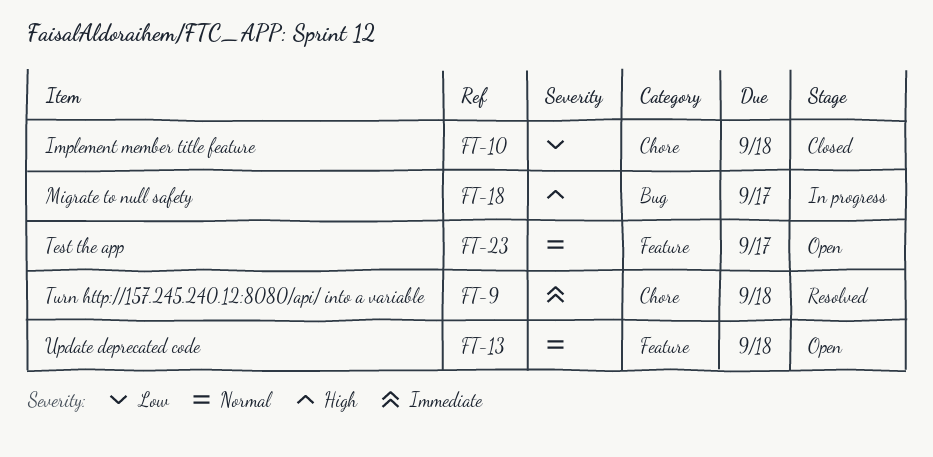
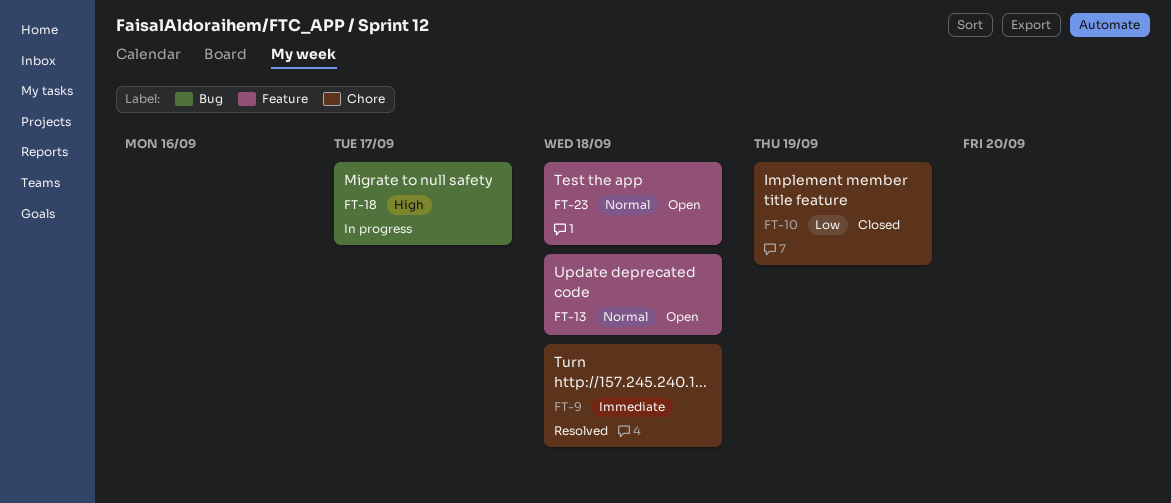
FT-10, due: Sep 18 -> Sep 19
FT-23, due: Sep 17 -> Sep 18

